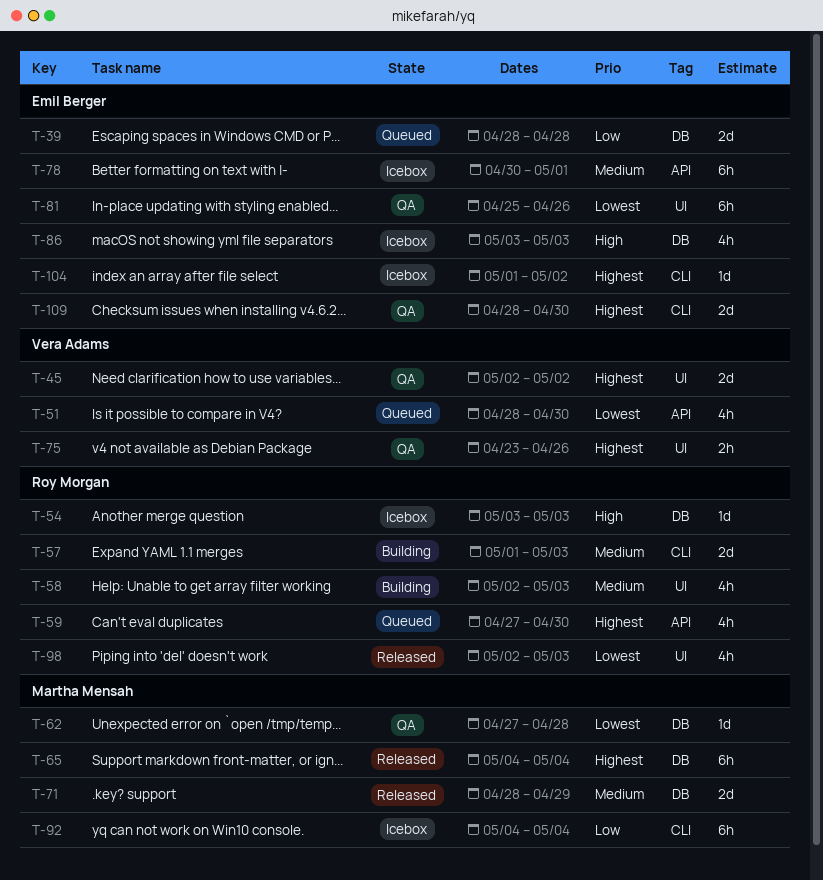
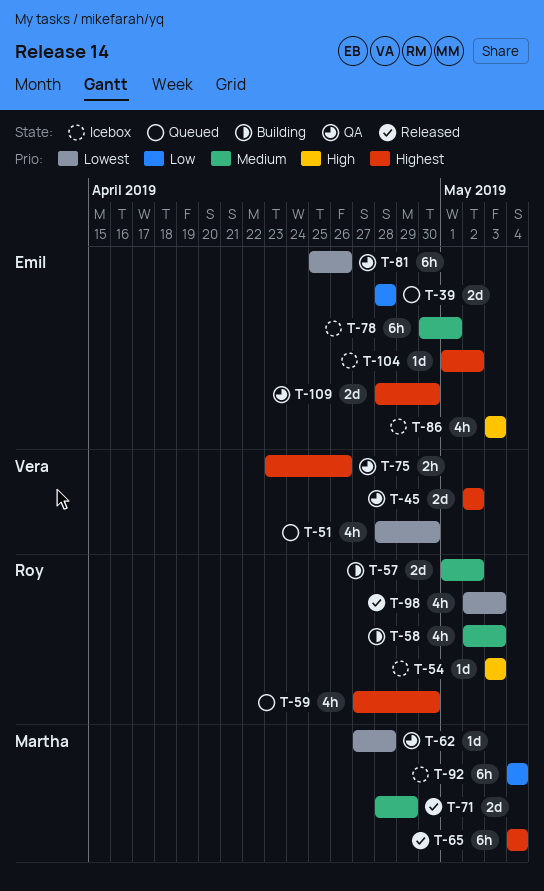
T-57, due: May 3 -> May 2

